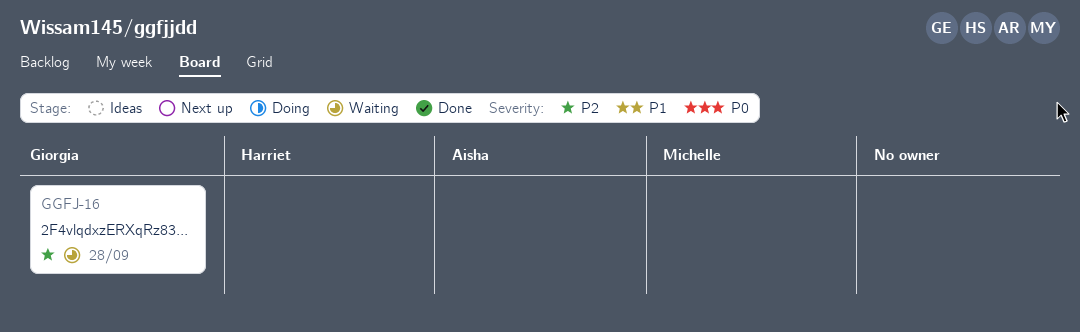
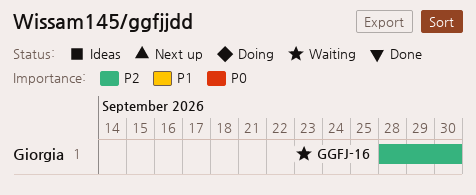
GGFJ-16, due: Sep 28 -> Sep 30

